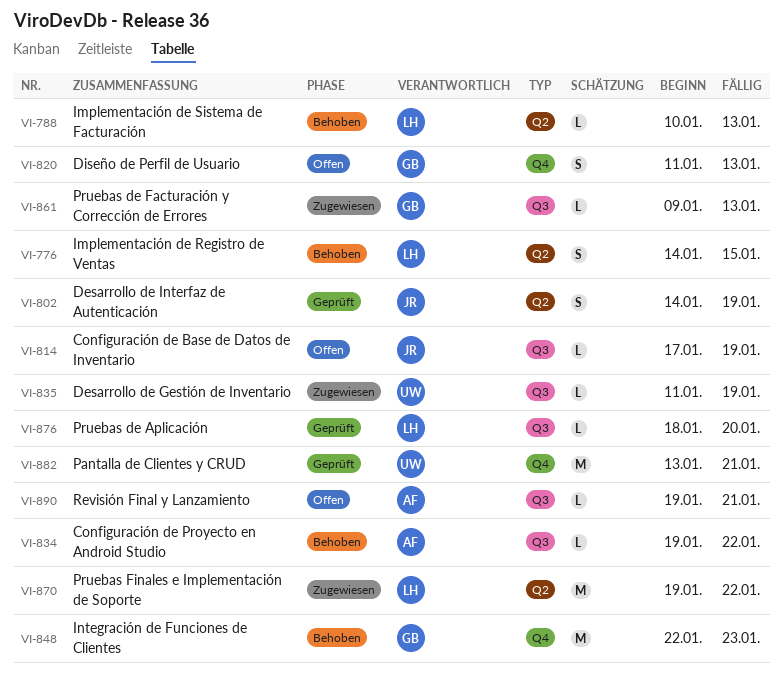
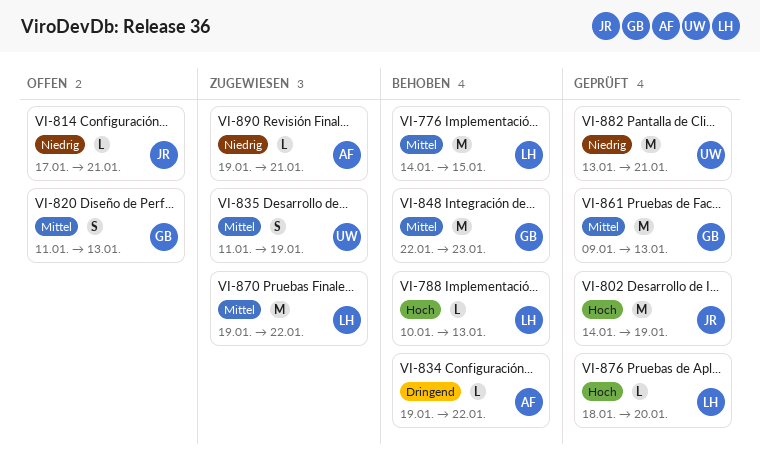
VI-776, estimate: S -> M
VI-802, estimate: S -> M
VI-814, due: Jan 19 -> Jan 21
VI-835, estimate: L -> S
VI-861, status: Zugewiesen -> Geprüft
VI-861, estimate: L -> M
VI-890, status: Offen -> Zugewiesen

